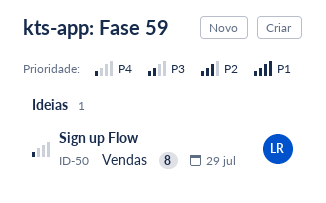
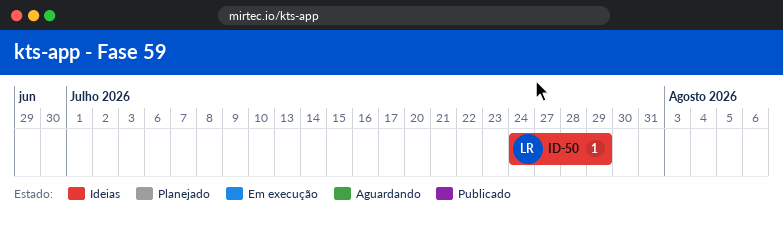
ID-50, estimate: 8 -> 1

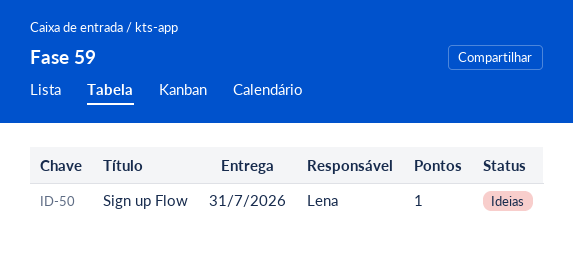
ID-50, due: Jul 29 -> Jul 31

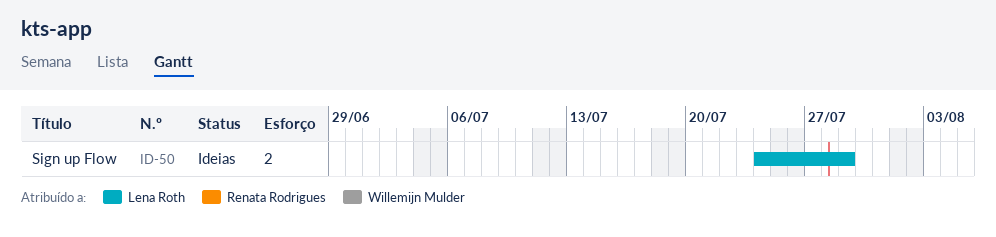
ID-50, estimate: 1 -> 2
ID-50, due: Jul 31 -> Jul 29

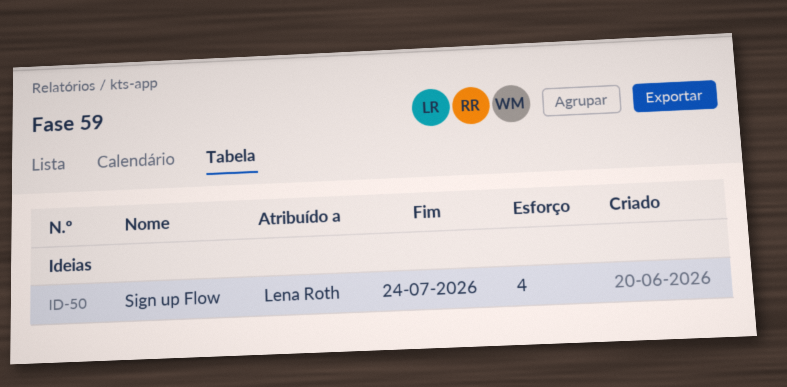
ID-50, estimate: 2 -> 4
ID-50, due: Jul 29 -> Jul 24

